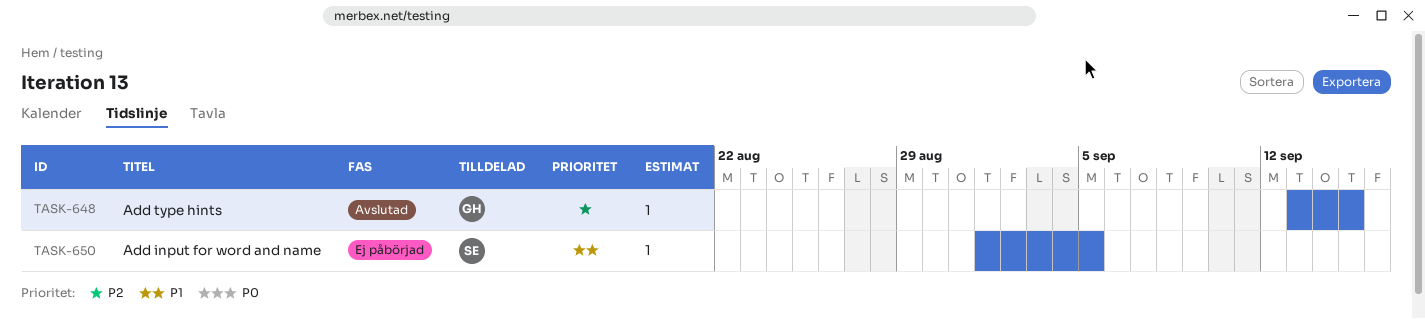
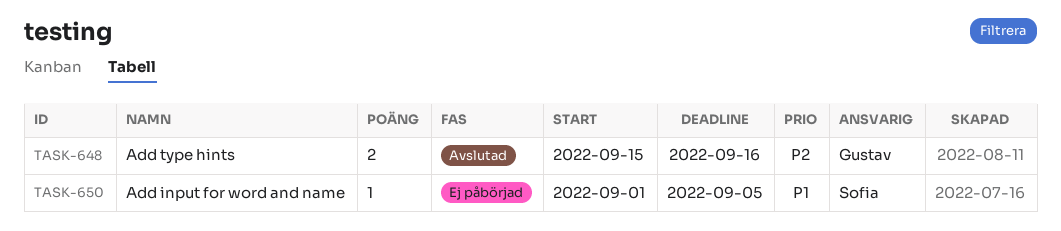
TASK-648, estimate: 1 -> 2
TASK-648, start: Sep 13 -> Sep 15
TASK-648, due: Sep 15 -> Sep 16

